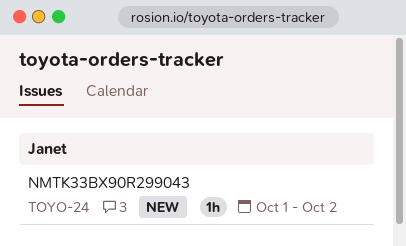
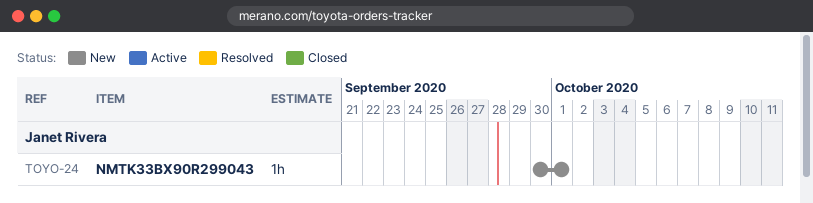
TOYO-24, start: Oct 1 -> Sep 30
TOYO-24, due: Oct 2 -> Oct 1

